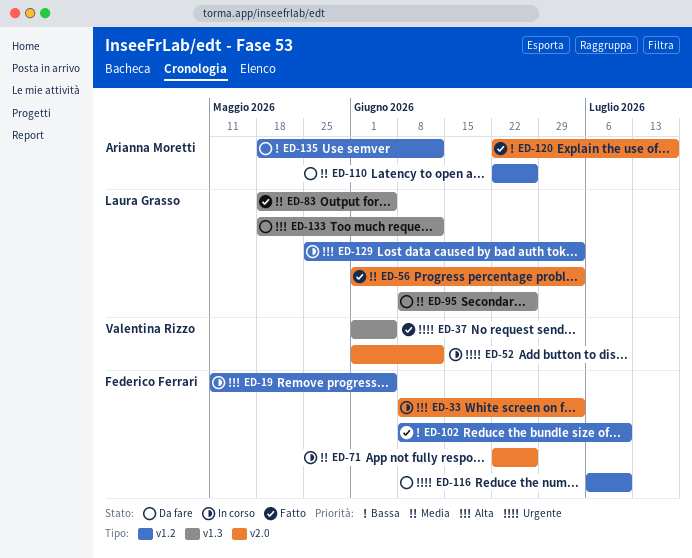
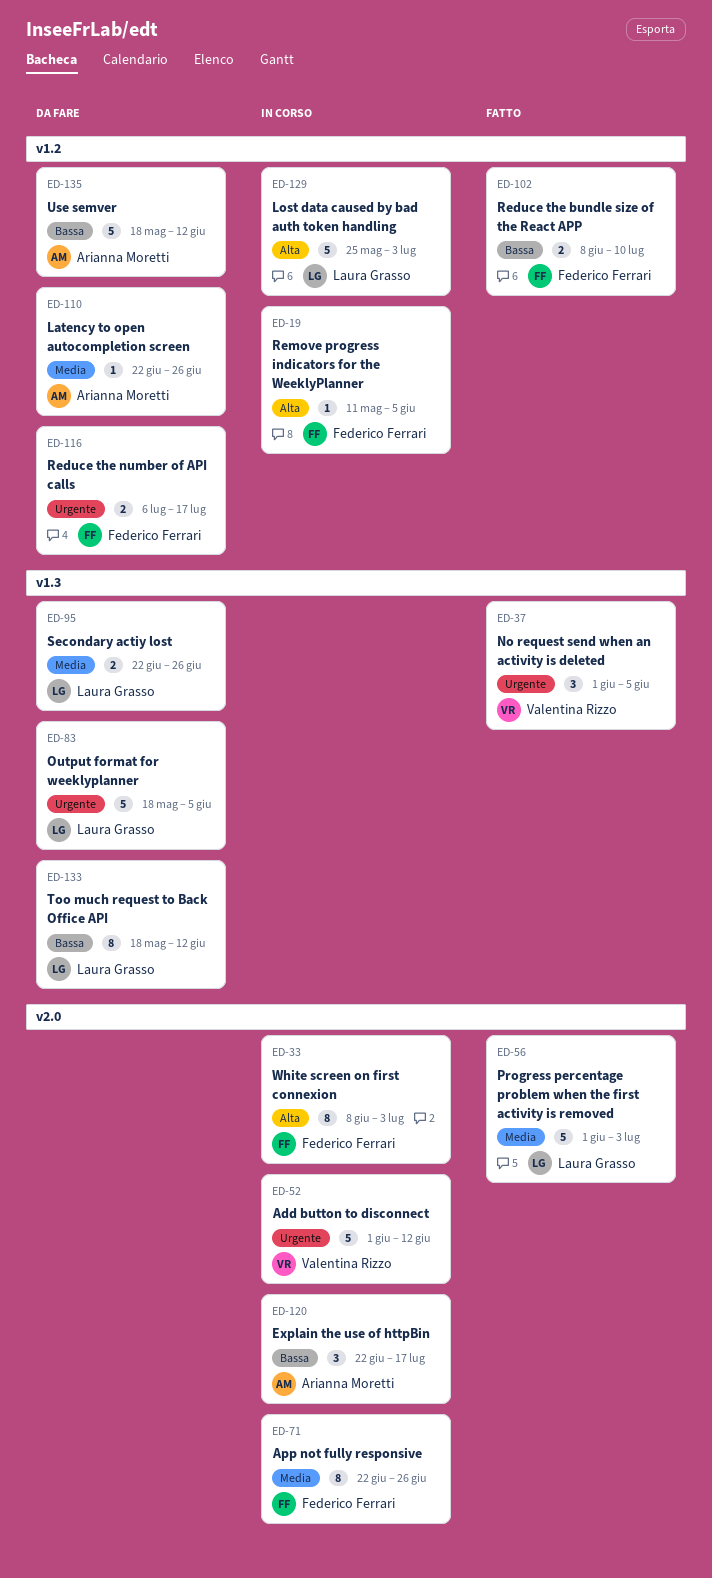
ED-83, status: Fatto -> Da fare
ED-83, priority: Media -> Urgente
ED-95, start: Jun 8 -> Jun 22
ED-116, due: Jul 10 -> Jul 17
ED-120, status: Fatto -> In corso
ED-133, priority: Alta -> Bassa

